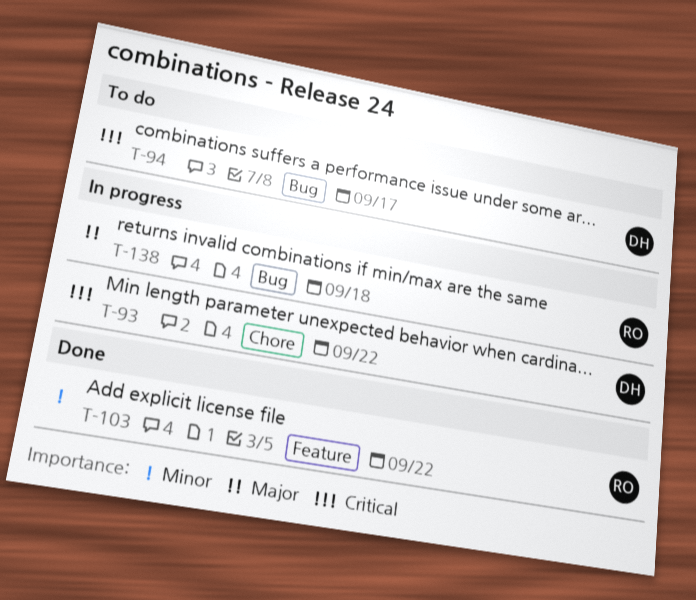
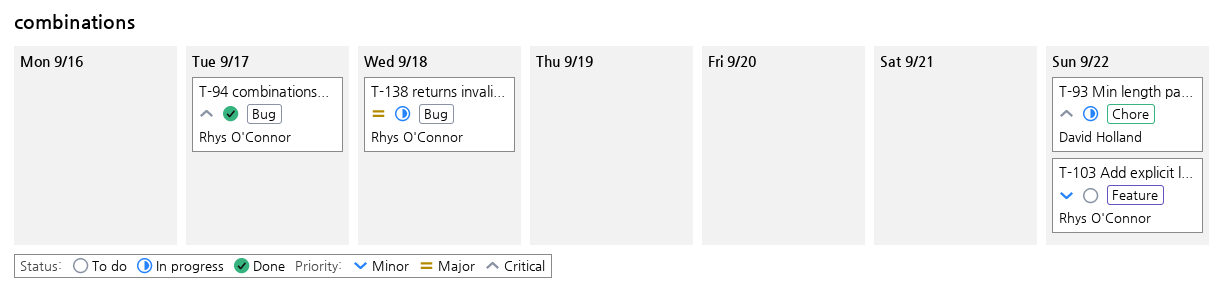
T-94, status: To do -> Done
T-94, owner: David Holland -> Rhys O'Connor
T-103, status: Done -> To do

